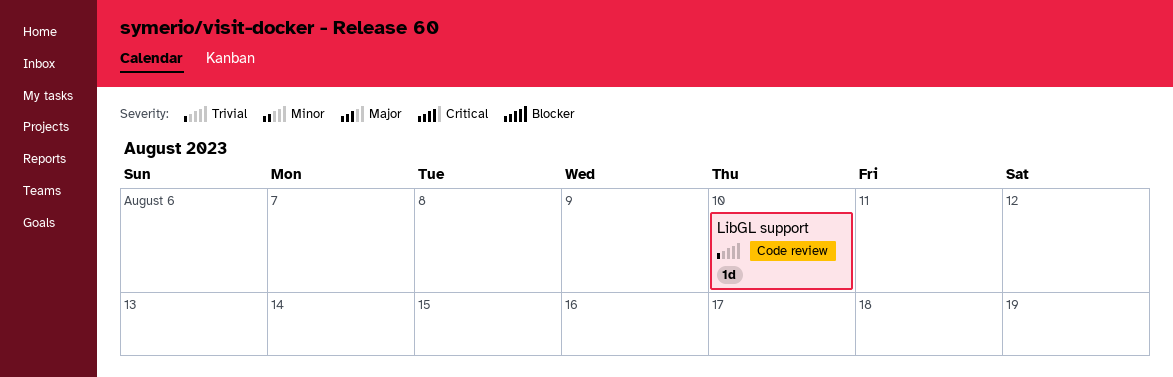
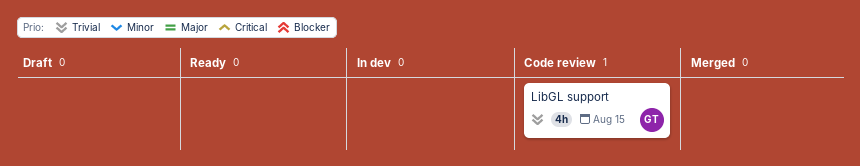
LibGL support, estimate: 1d -> 4h
LibGL support, due: Aug 10 -> Aug 15

